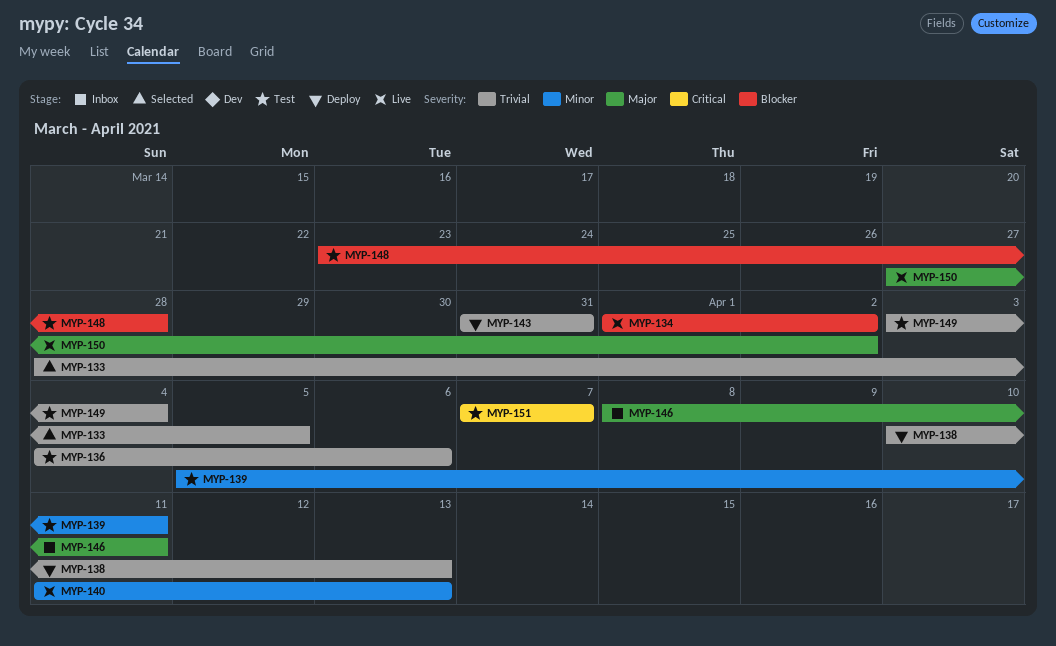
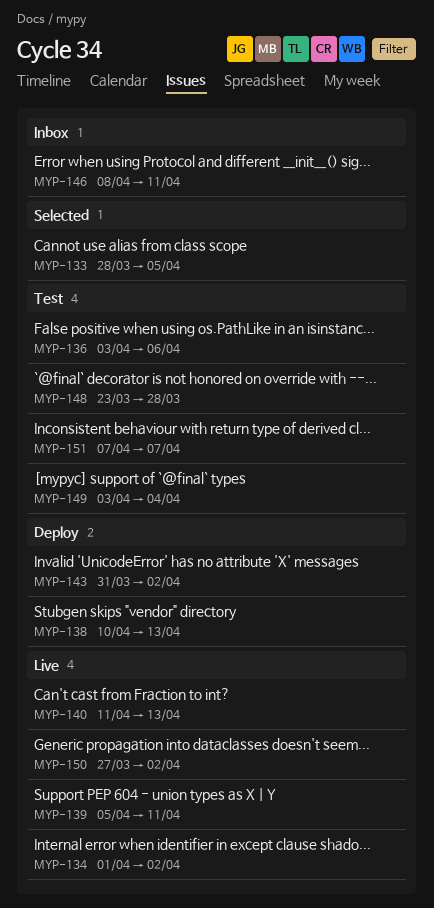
MYP-136, start: Apr 4 -> Apr 3
MYP-139, status: Test -> Live
MYP-143, due: Mar 31 -> Apr 2

